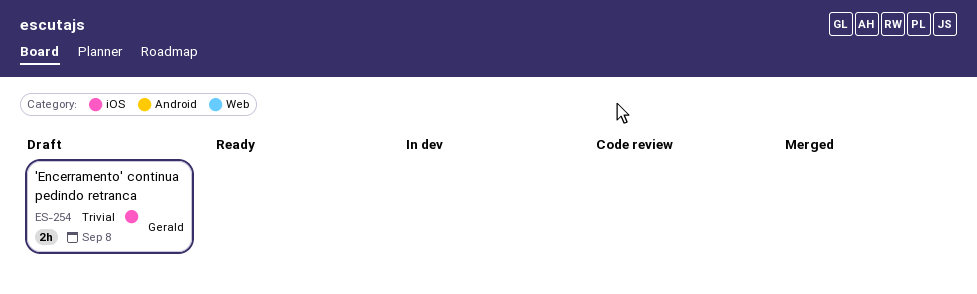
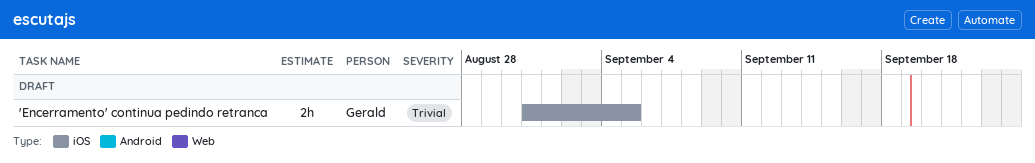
'Encerramento' continua pedindo retranca, due: Sep 8 -> Sep 5

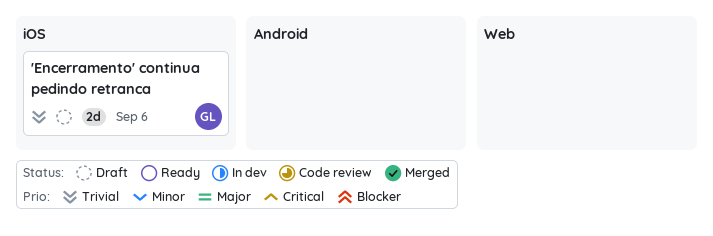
'Encerramento' continua pedindo retranca, estimate: 2h -> 2d
'Encerramento' continua pedindo retranca, due: Sep 5 -> Sep 6

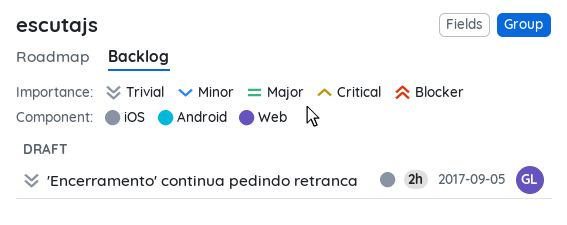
'Encerramento' continua pedindo retranca, estimate: 2d -> 2h
'Encerramento' continua pedindo retranca, due: Sep 6 -> Sep 5

